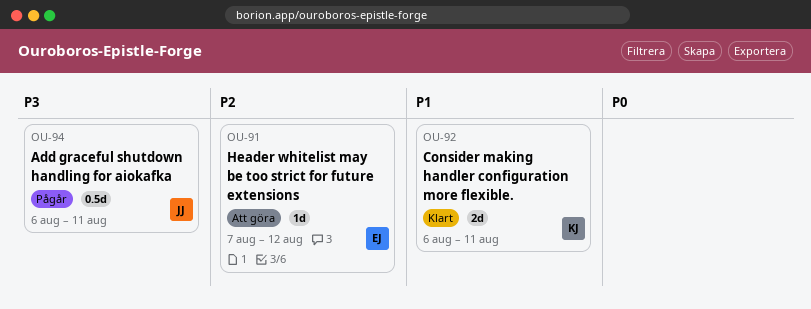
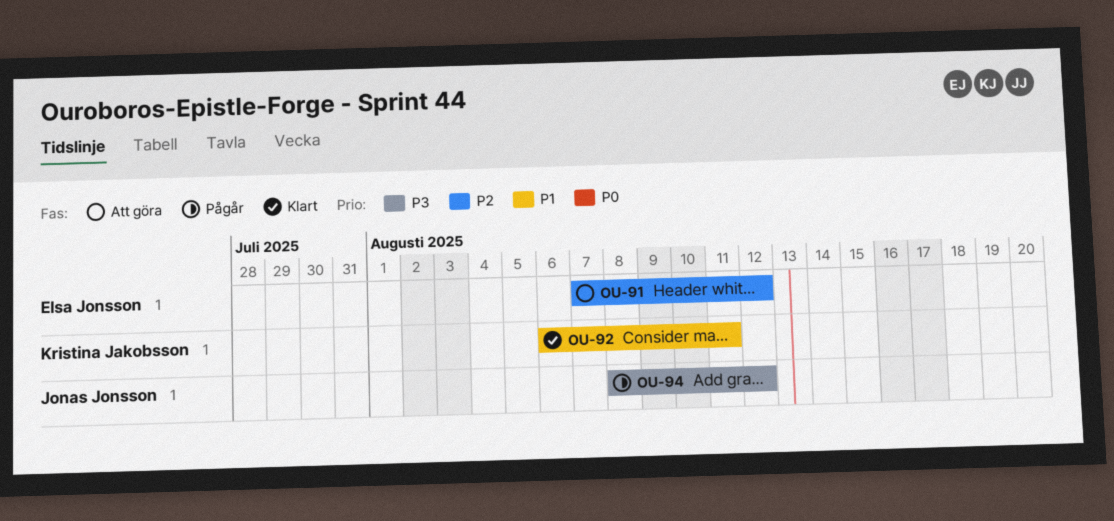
OU-94, start: Aug 6 -> Aug 8
OU-94, due: Aug 11 -> Aug 12

